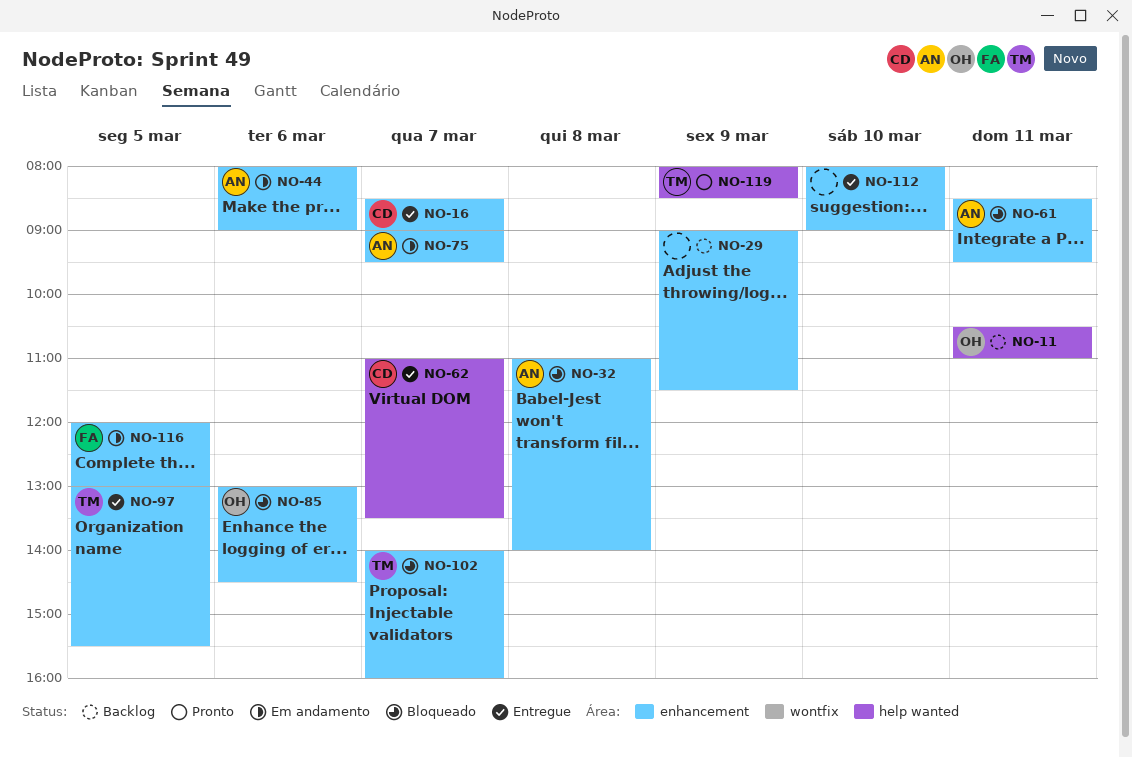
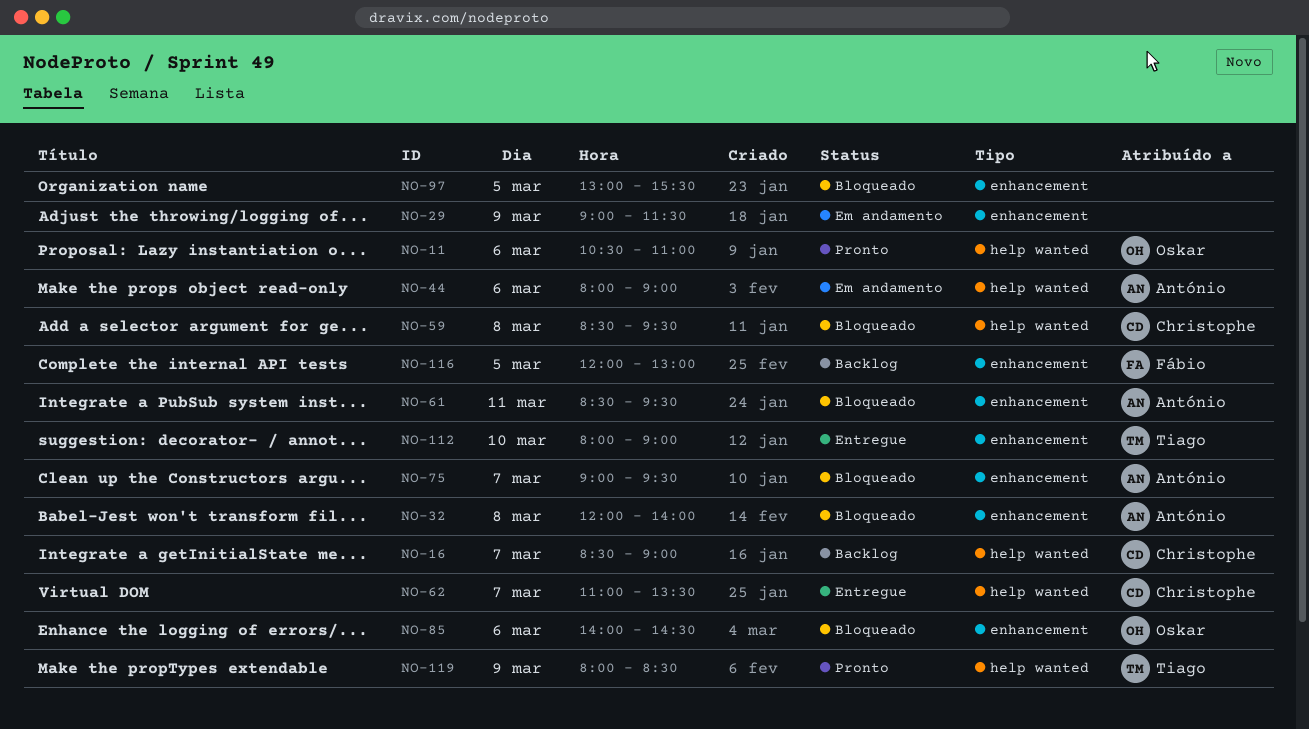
NO-11, status: Backlog -> Pronto
NO-11, day: Mar 11 -> Mar 6
NO-16, status: Entregue -> Backlog
NO-16, label: enhancement -> help wanted
NO-29, status: Backlog -> Em andamento
NO-32, begins: 11:00 -> 12:00
NO-44, label: enhancement -> help wanted
NO-59: none -> present
NO-75, status: Em andamento -> Bloqueado
NO-85, begins: 13:00 -> 14:00
NO-97, status: Entregue -> Bloqueado
NO-97, owner: Tiago -> none
NO-102: present -> none
NO-112, owner: none -> Tiago
NO-116, status: Em andamento -> Backlog

